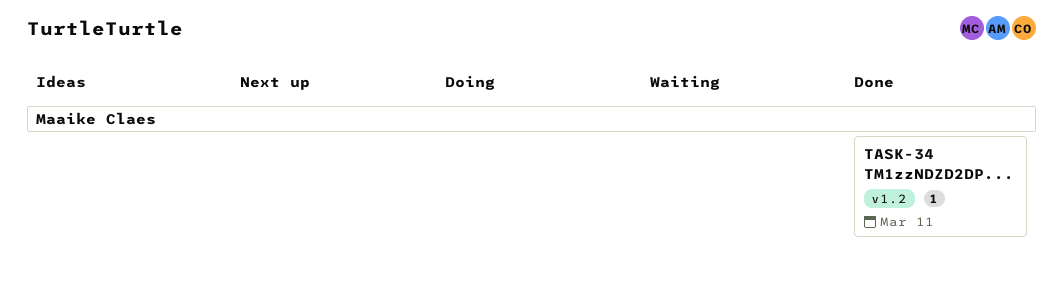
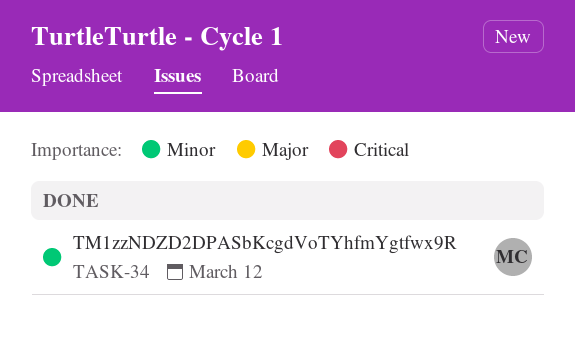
TASK-34, due: Mar 11 -> Mar 12

